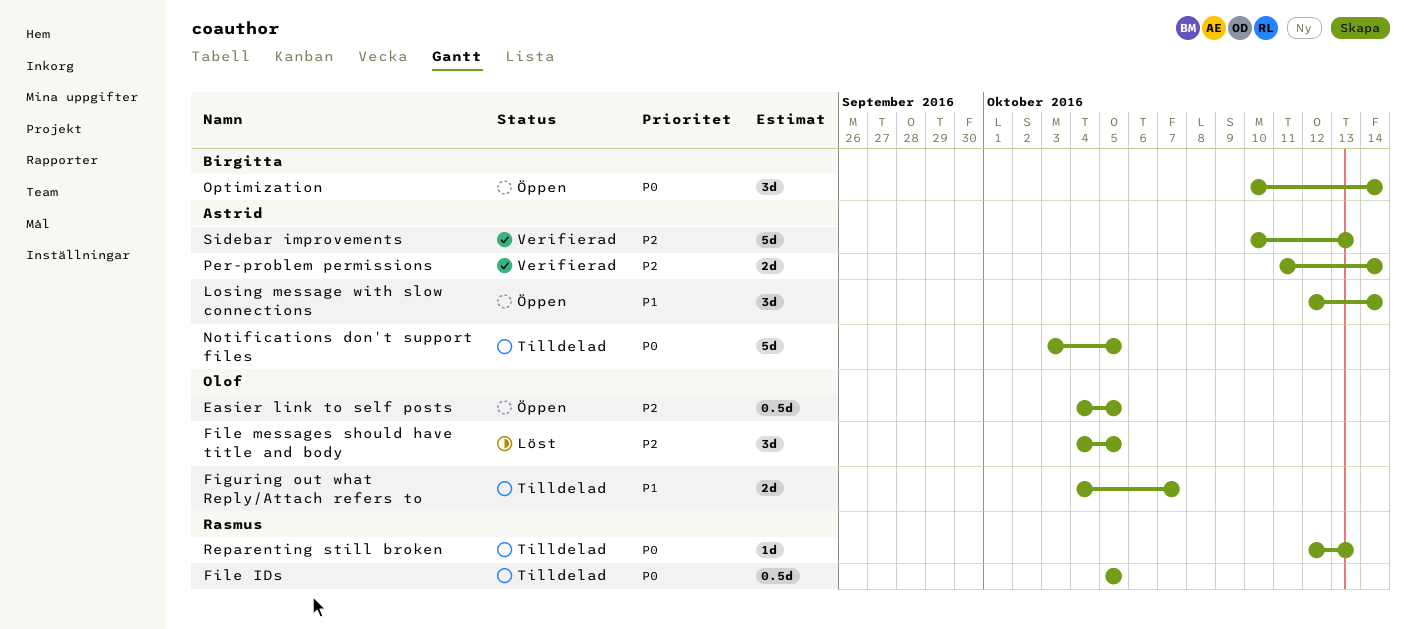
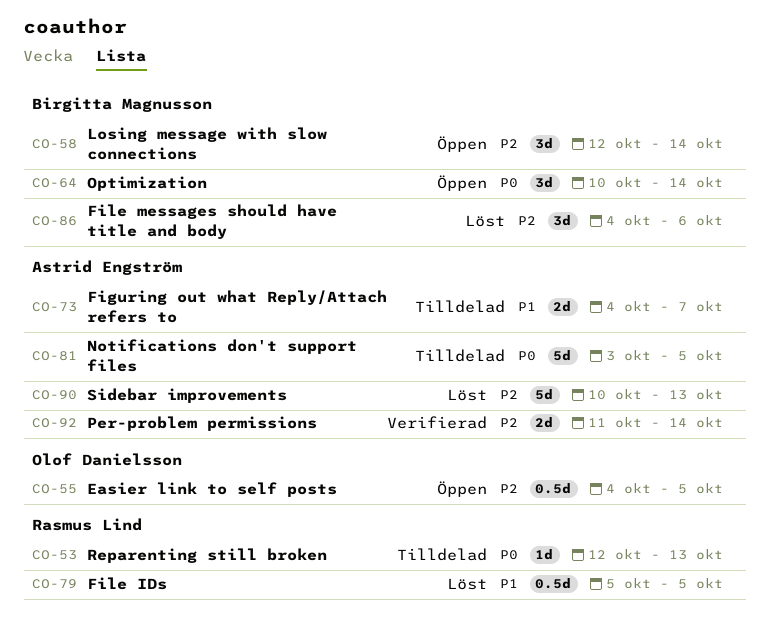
Figuring out what Reply/Attach refers to, owner: Olof Danielsson -> Astrid Engström
File IDs, status: Tilldelad -> Löst
File IDs, priority: P0 -> P1
File messages should have title and body, owner: Olof Danielsson -> Birgitta Magnusson
File messages should have title and body, due: Oct 5 -> Oct 6
Losing message with slow connections, owner: Astrid Engström -> Birgitta Magnusson
Losing message with slow connections, priority: P1 -> P2
Sidebar improvements, status: Verifierad -> Löst

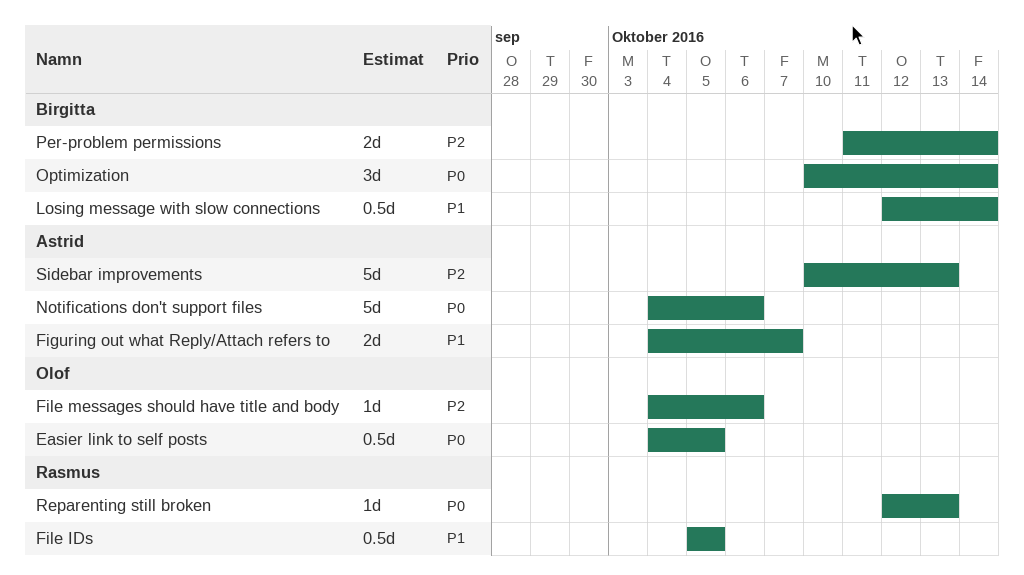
Easier link to self posts, priority: P2 -> P0
File messages should have title and body, owner: Birgitta Magnusson -> Olof Danielsson
File messages should have title and body, estimate: 3d -> 1d
Losing message with slow connections, priority: P2 -> P1
Losing message with slow connections, estimate: 3d -> 0.5d
Notifications don't support files, start: Oct 3 -> Oct 4
Notifications don't support files, due: Oct 5 -> Oct 6
Per-problem permissions, owner: Astrid Engström -> Birgitta Magnusson

